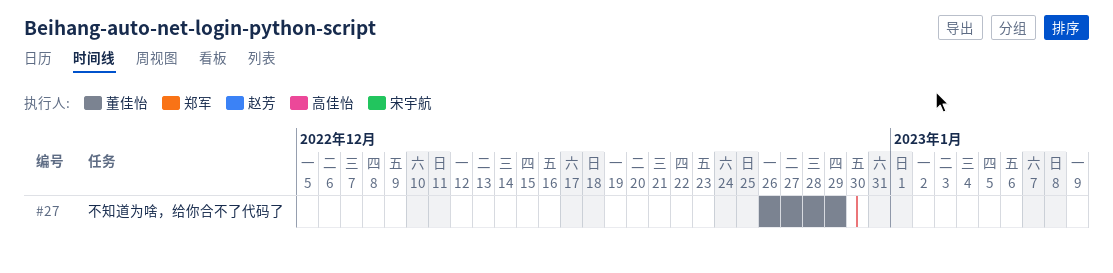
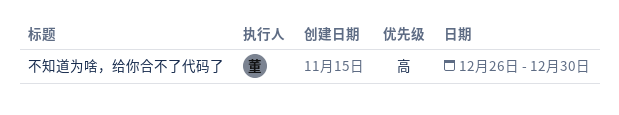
不知道为啥，给你合不了代码了, due: Dec 29 -> Dec 30

